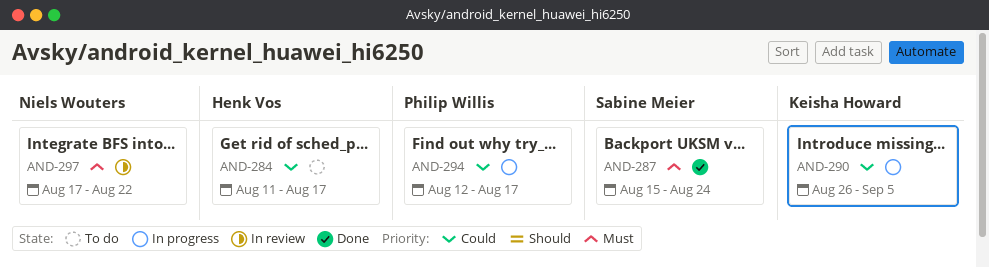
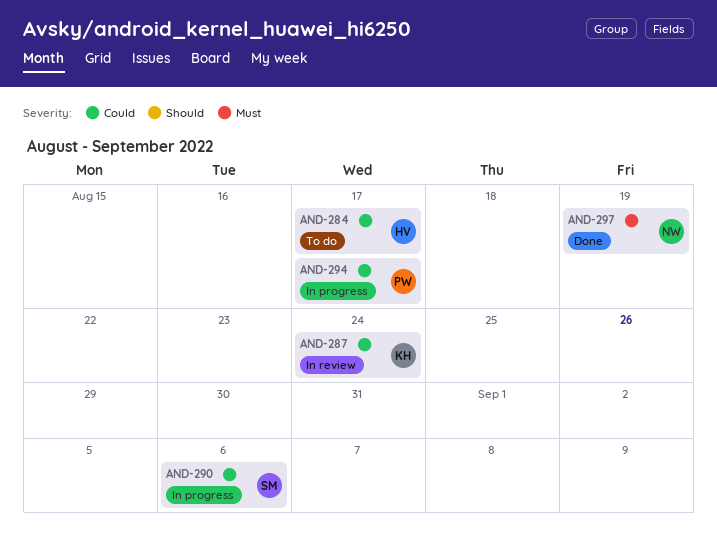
AND-287, status: Done -> In review
AND-287, owner: Sabine Meier -> Keisha Howard
AND-287, priority: Must -> Could
AND-290, owner: Keisha Howard -> Sabine Meier
AND-290, due: Sep 5 -> Sep 6
AND-297, status: In review -> Done
AND-297, due: Aug 22 -> Aug 19

